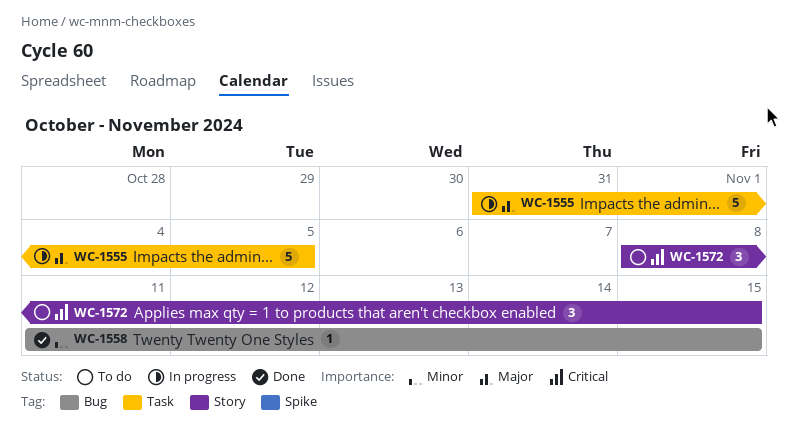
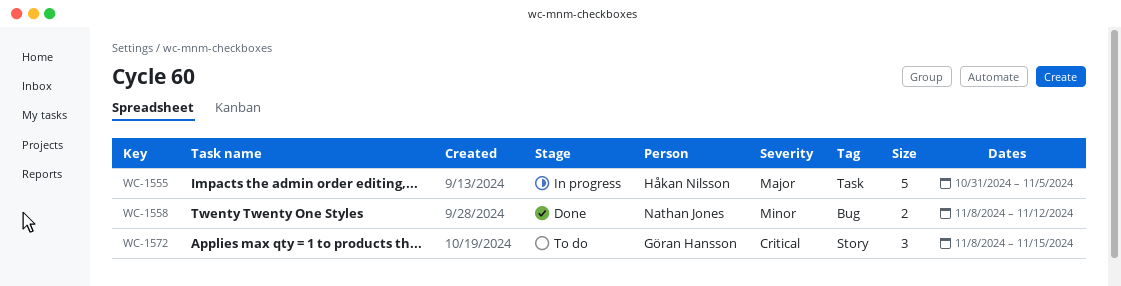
WC-1558, estimate: 1 -> 2
WC-1558, start: Nov 11 -> Nov 8
WC-1558, due: Nov 15 -> Nov 12

